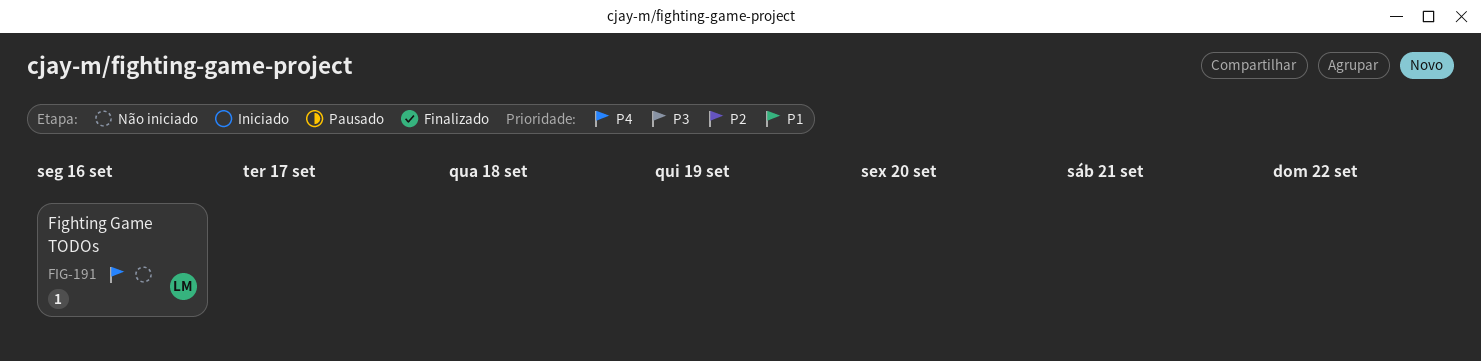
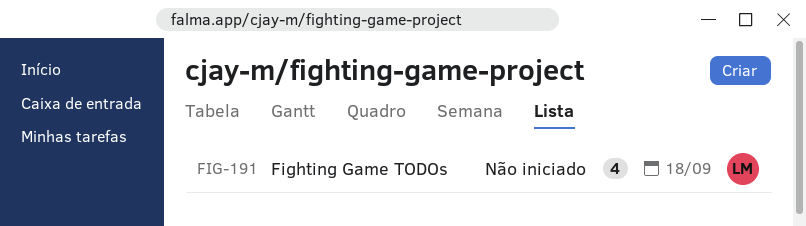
FIG-191, estimate: 1 -> 4
FIG-191, due: Sep 16 -> Sep 18

